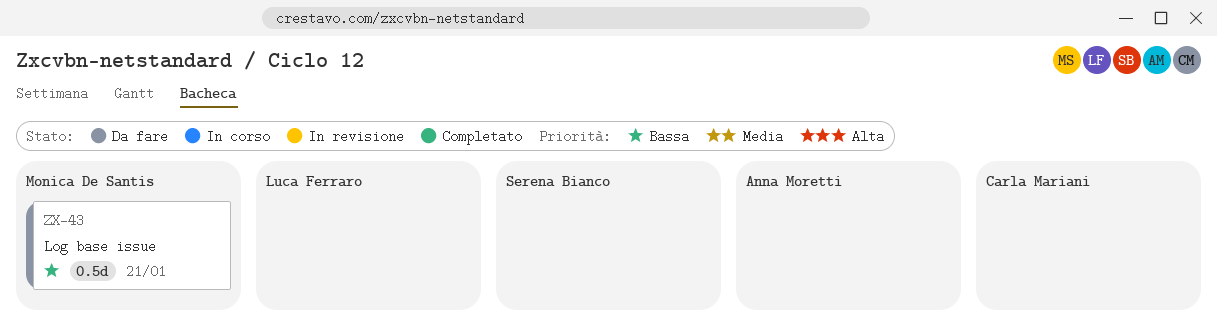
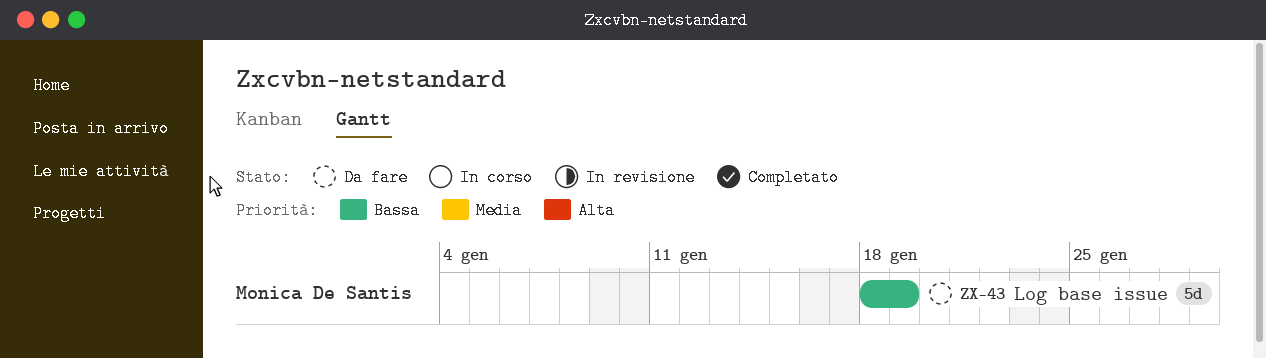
ZX-43, estimate: 0.5d -> 5d
ZX-43, due: Jan 21 -> Jan 19

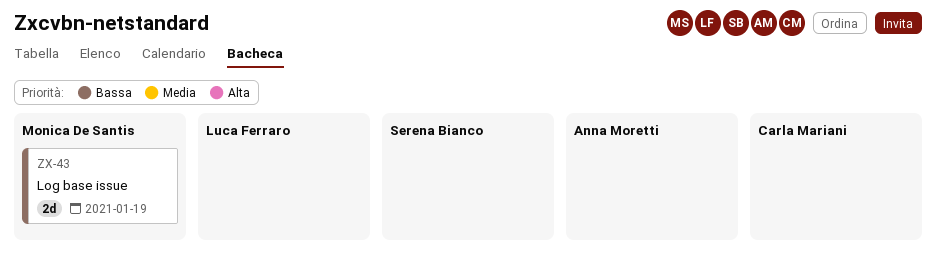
ZX-43, estimate: 5d -> 2d

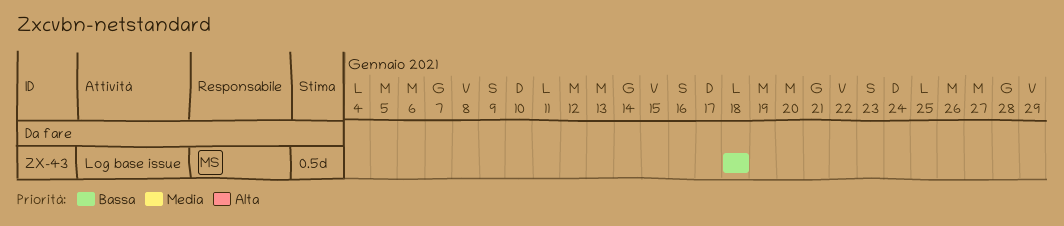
ZX-43, estimate: 2d -> 0.5d
ZX-43, due: Jan 19 -> Jan 18

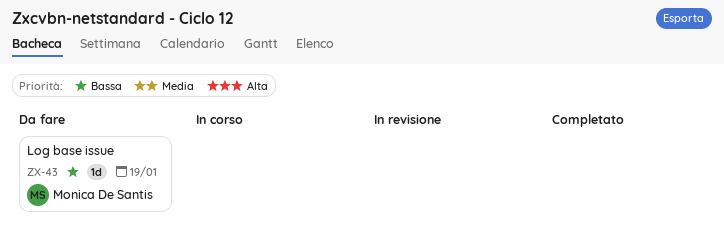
ZX-43, estimate: 0.5d -> 1d
ZX-43, due: Jan 18 -> Jan 19

